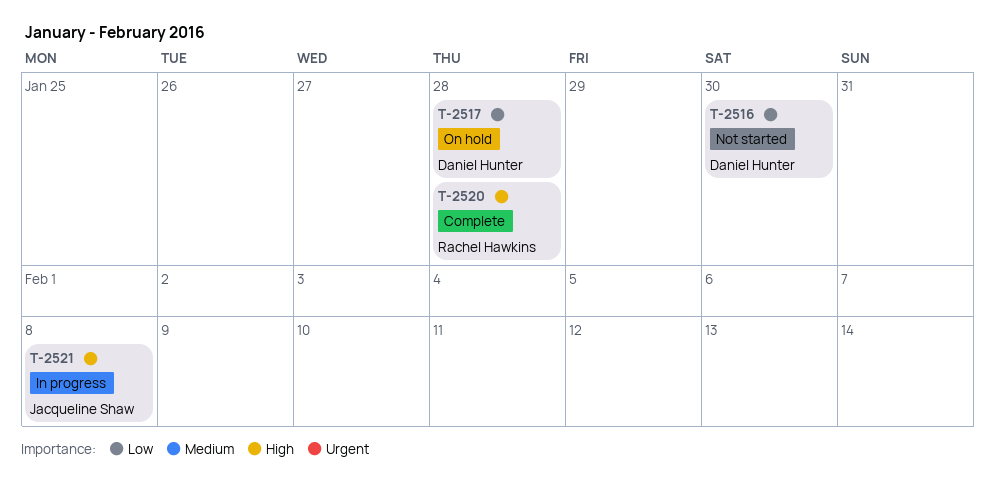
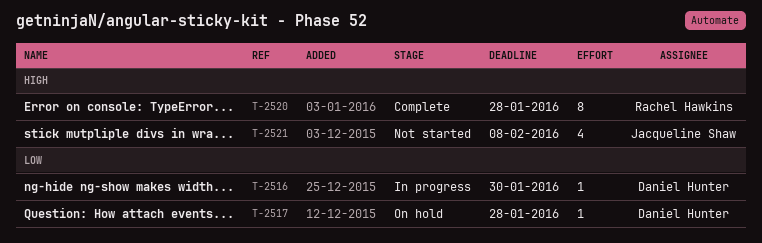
T-2516, status: Not started -> In progress
T-2521, status: In progress -> Not started

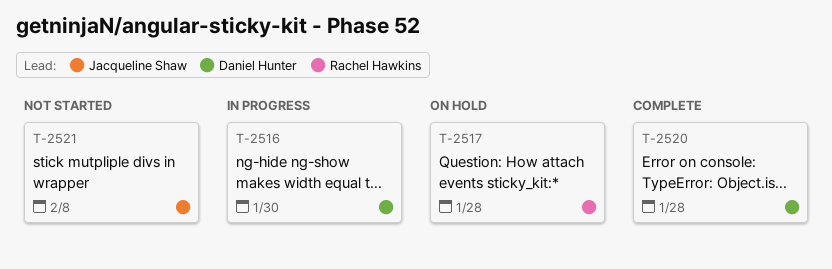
T-2517, owner: Daniel Hunter -> Rachel Hawkins
T-2520, owner: Rachel Hawkins -> Daniel Hunter

